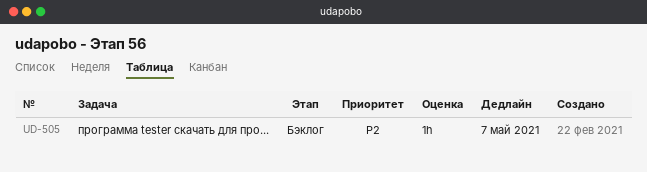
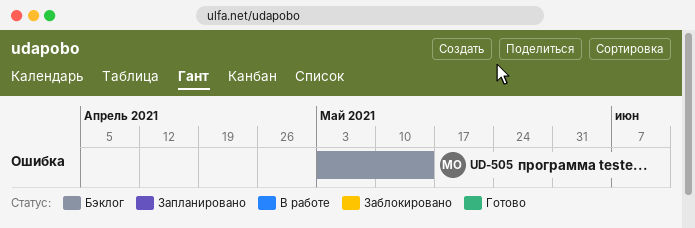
UD-505, due: May 7 -> May 14

